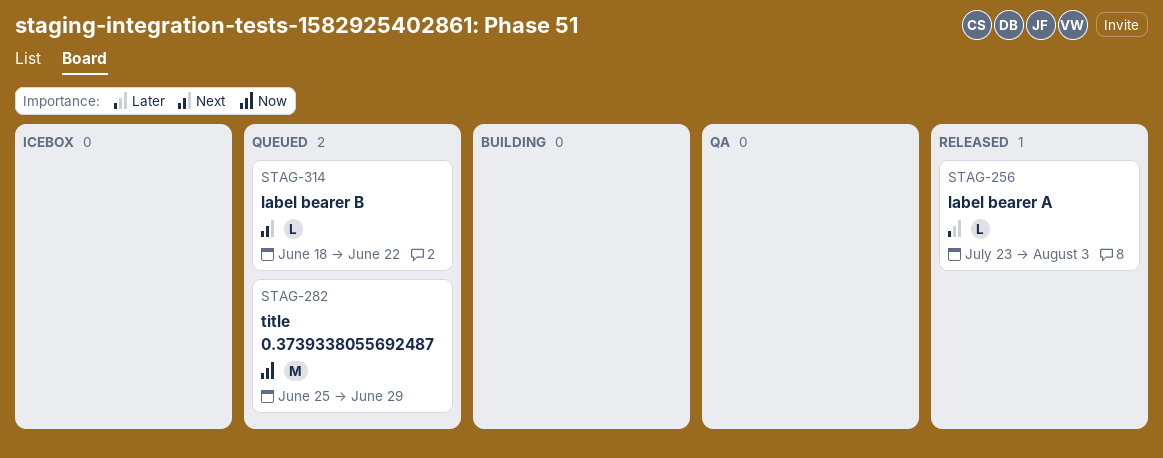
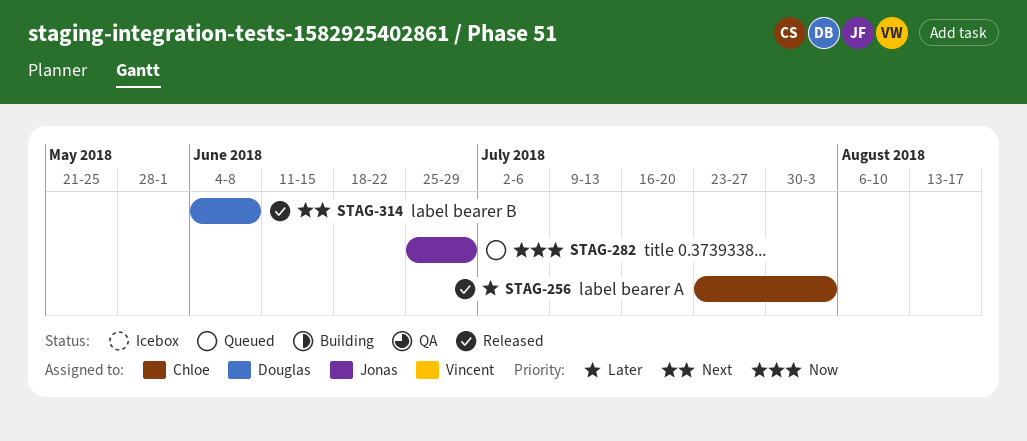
STAG-314, status: Queued -> Released
STAG-314, start: Jun 18 -> Jun 4
STAG-314, due: Jun 22 -> Jun 8

